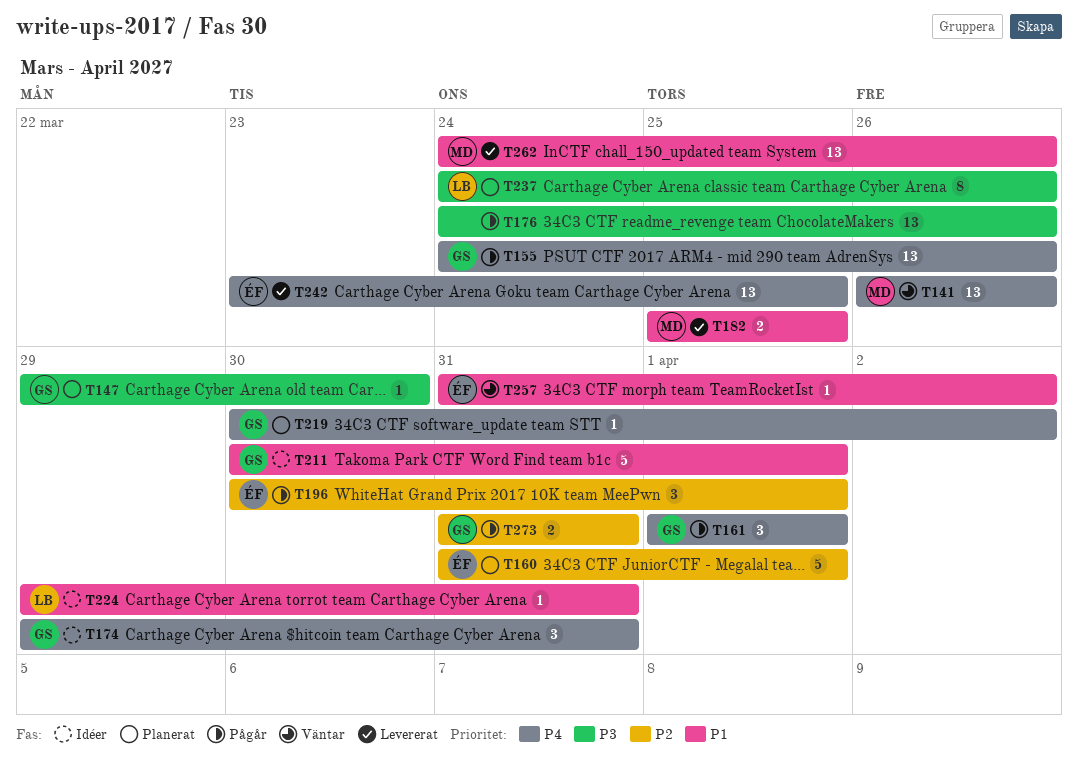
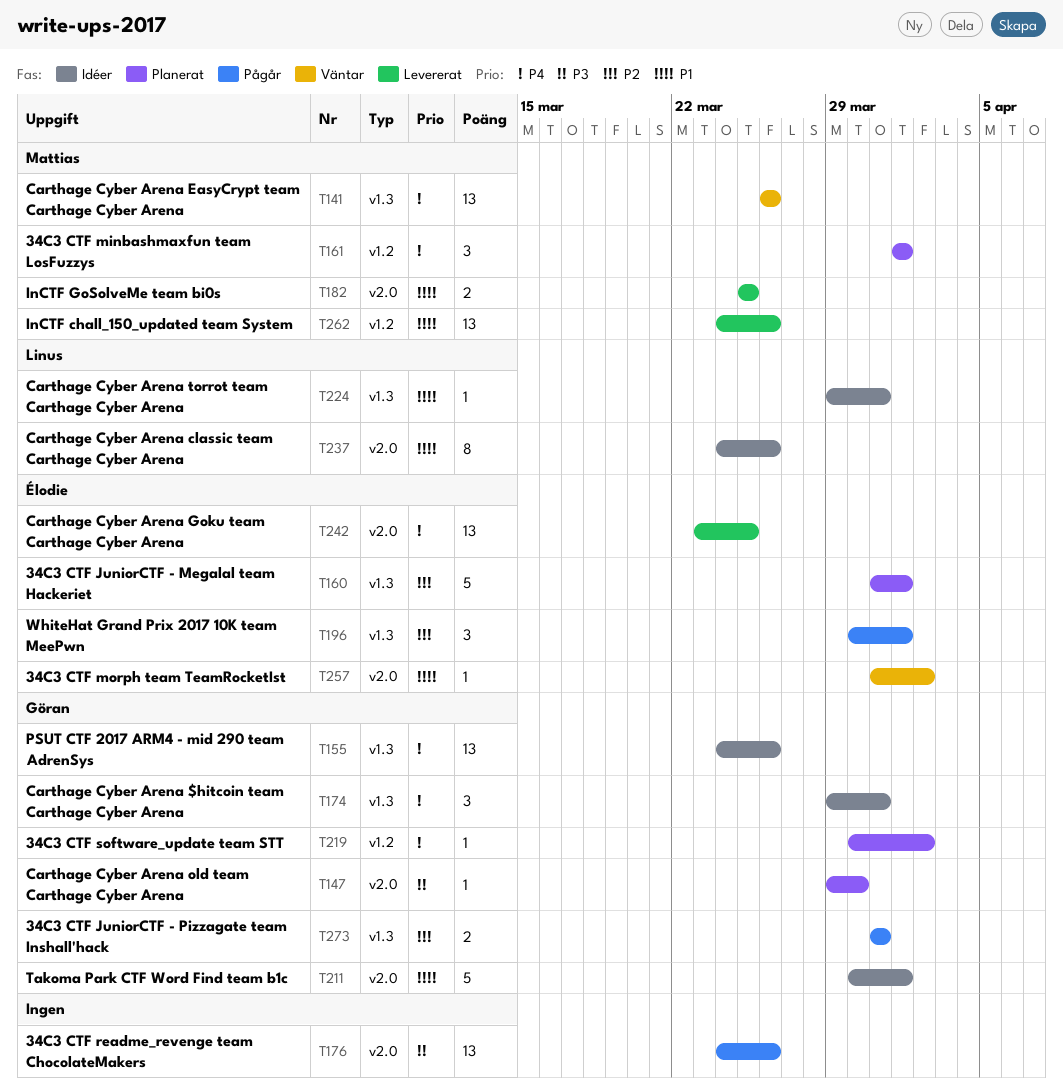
T155, status: Pågår -> Idéer
T161, status: Pågår -> Planerat
T161, owner: Göran -> Mattias
T237, status: Planerat -> Idéer
T237, priority: P3 -> P1

